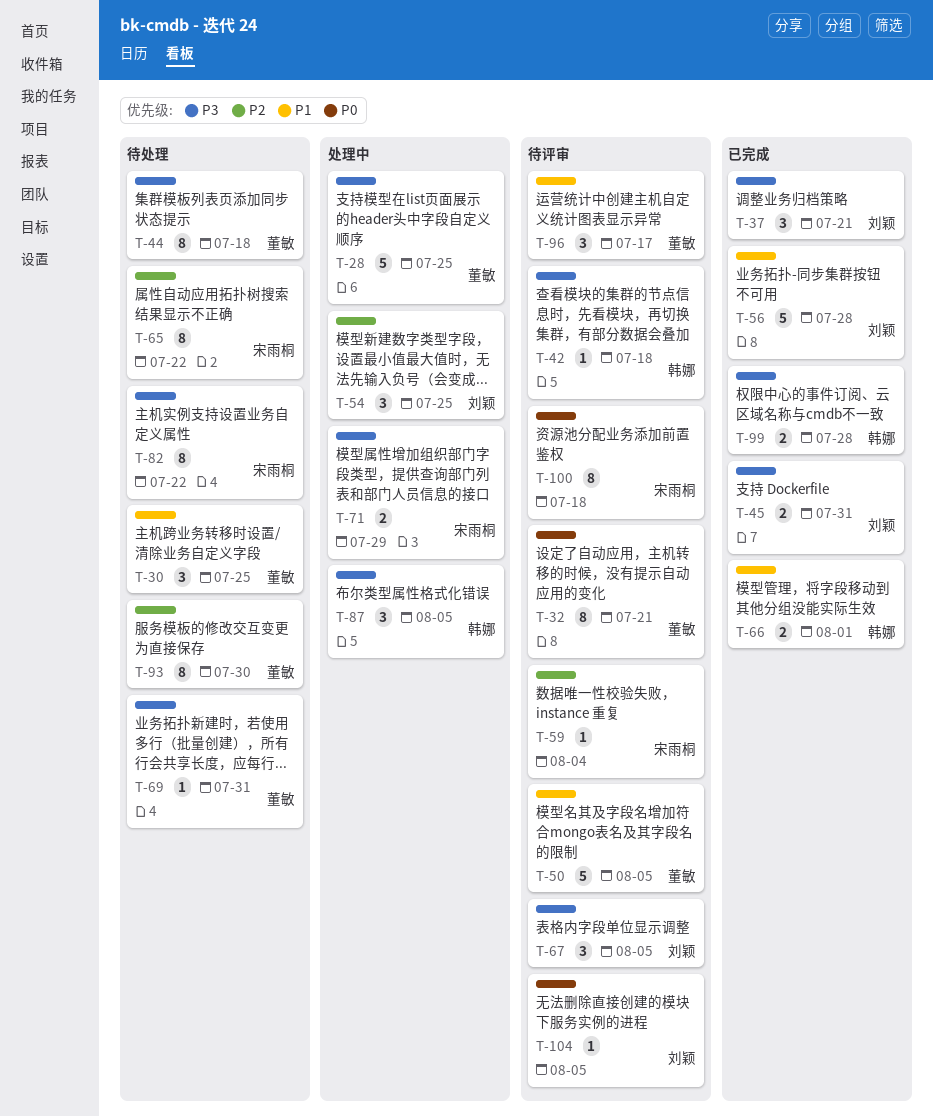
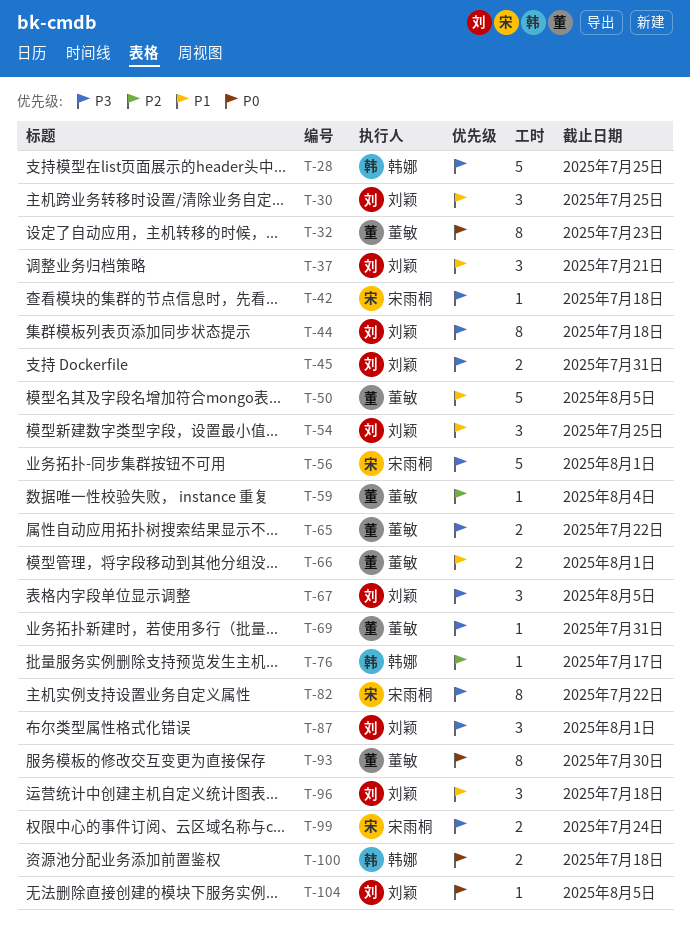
T-28, owner: 董敏 -> 韩娜
T-30, owner: 董敏 -> 刘颖
T-32, due: Jul 21 -> Jul 23
T-37, priority: P3 -> P1
T-42, owner: 韩娜 -> 宋雨桐
T-44, owner: 董敏 -> 刘颖
T-54, priority: P2 -> P1
T-56, owner: 刘颖 -> 宋雨桐
T-56, priority: P1 -> P3
T-56, due: Jul 28 -> Aug 1
T-59, owner: 宋雨桐 -> 董敏
T-65, owner: 宋雨桐 -> 董敏
T-65, priority: P2 -> P3
T-65, estimate: 8 -> 2
T-66, owner: 韩娜 -> 董敏
T-71: present -> none
T-76: none -> present
T-87, owner: 韩娜 -> 刘颖
T-87, due: Aug 5 -> Aug 1
T-93, priority: P2 -> P0
T-96, owner: 董敏 -> 刘颖
T-96, due: Jul 17 -> Jul 18
T-99, owner: 韩娜 -> 宋雨桐
T-99, due: Jul 28 -> Jul 24
T-100, owner: 宋雨桐 -> 韩娜
T-100, estimate: 8 -> 2

